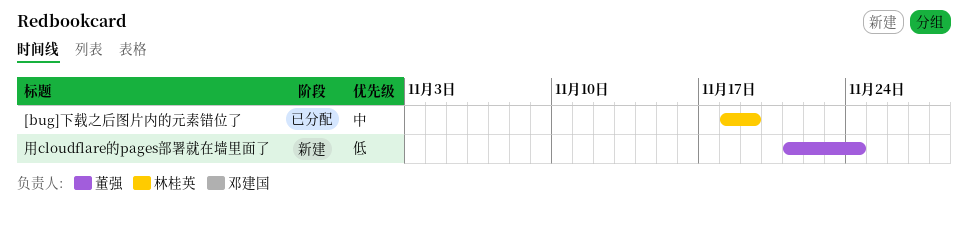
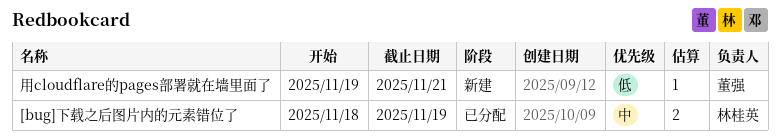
用cloudflare的pages部署就在墙里面了, start: Nov 21 -> Nov 19
用cloudflare的pages部署就在墙里面了, due: Nov 24 -> Nov 21

